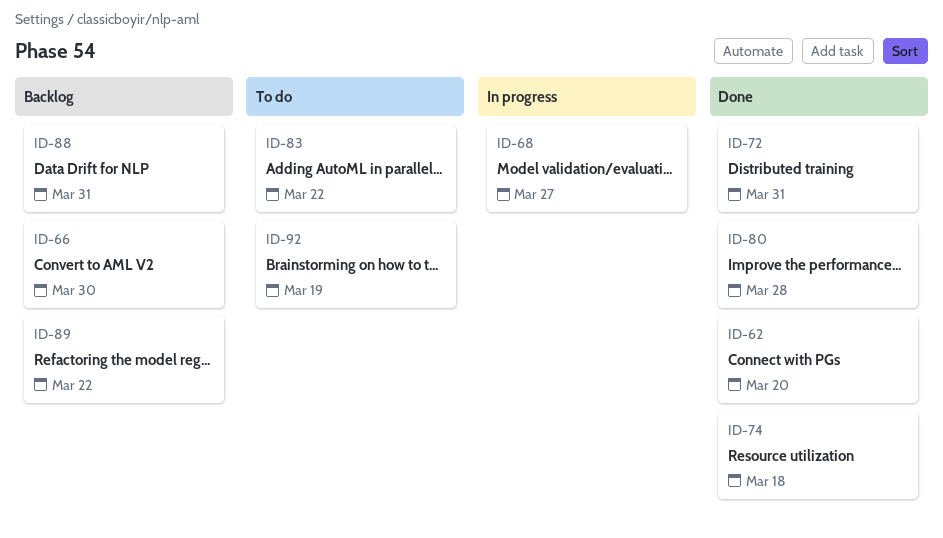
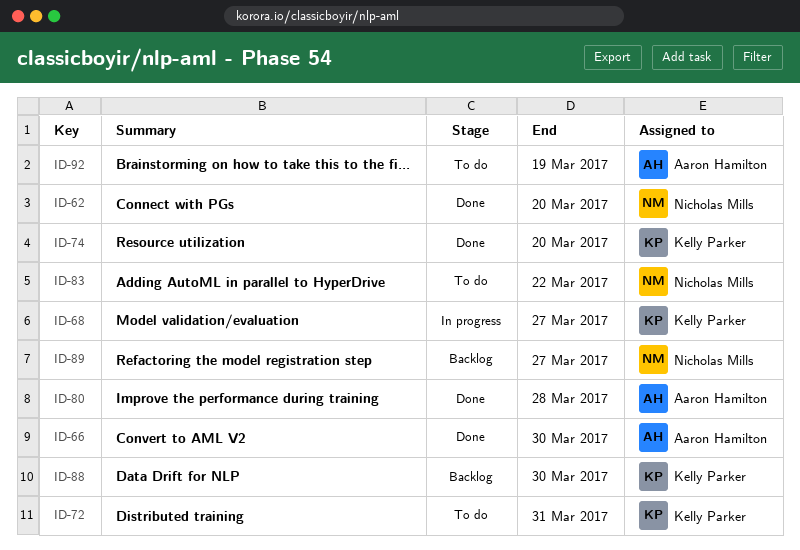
ID-66, status: Backlog -> Done
ID-72, status: Done -> To do
ID-74, due: Mar 18 -> Mar 20
ID-88, due: Mar 31 -> Mar 30
ID-89, due: Mar 22 -> Mar 27

